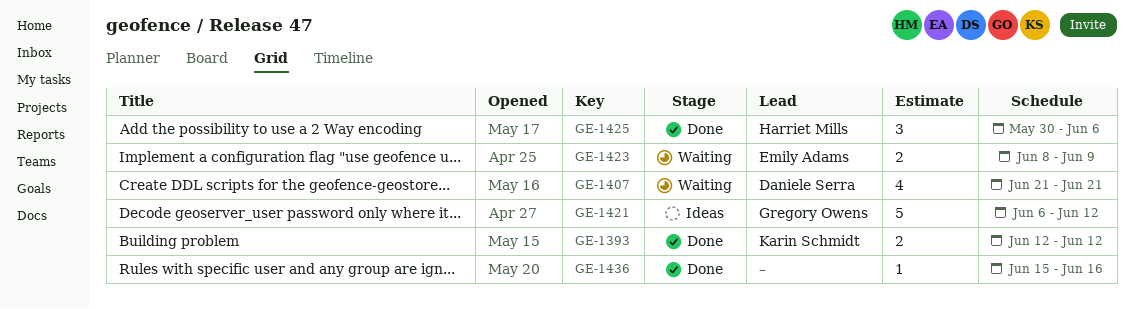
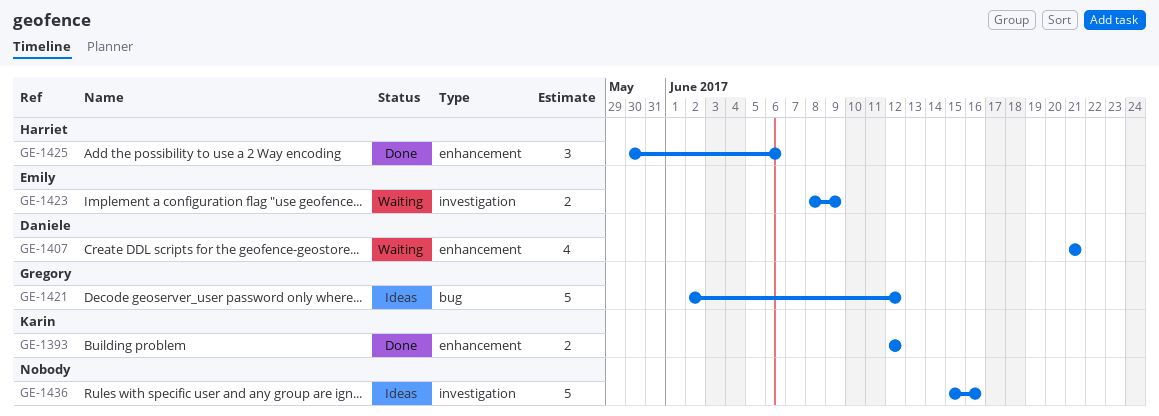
GE-1421, start: Jun 6 -> Jun 2
GE-1436, status: Done -> Ideas
GE-1436, estimate: 1 -> 5

